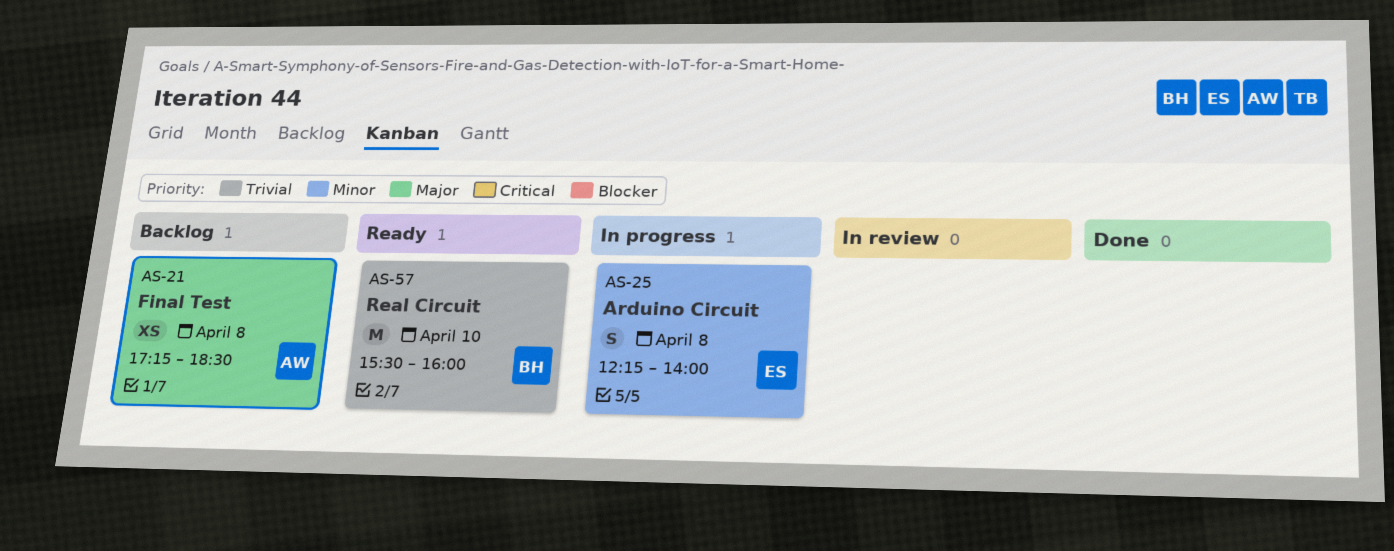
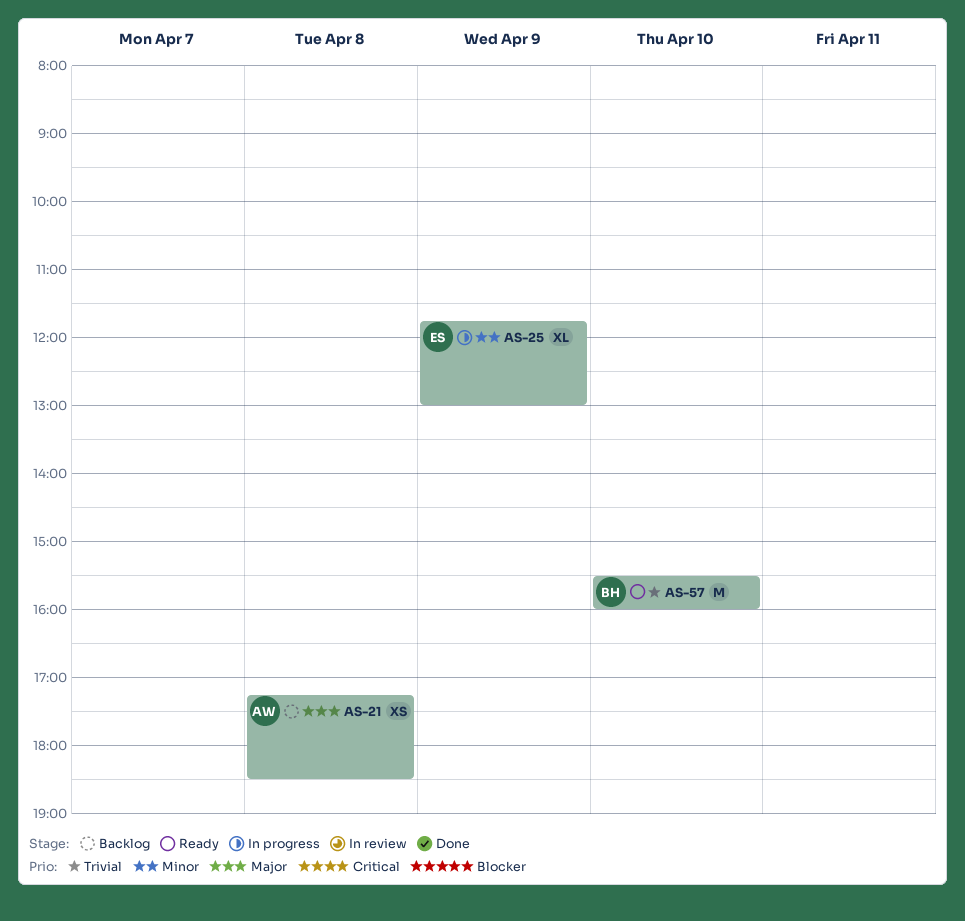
AS-25, estimate: S -> XL
AS-25, day: Apr 8 -> Apr 9
AS-25, begins: 12:15 -> 11:45
AS-25, ends: 14:00 -> 13:00

